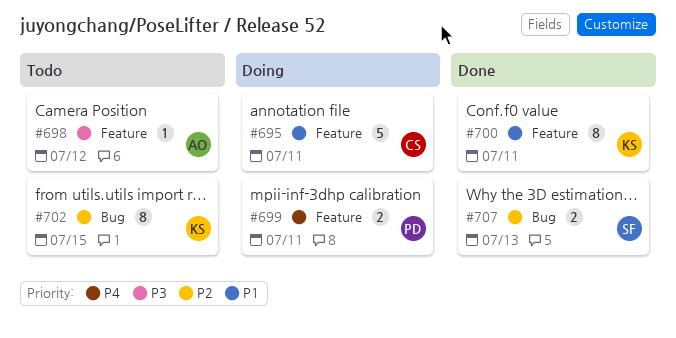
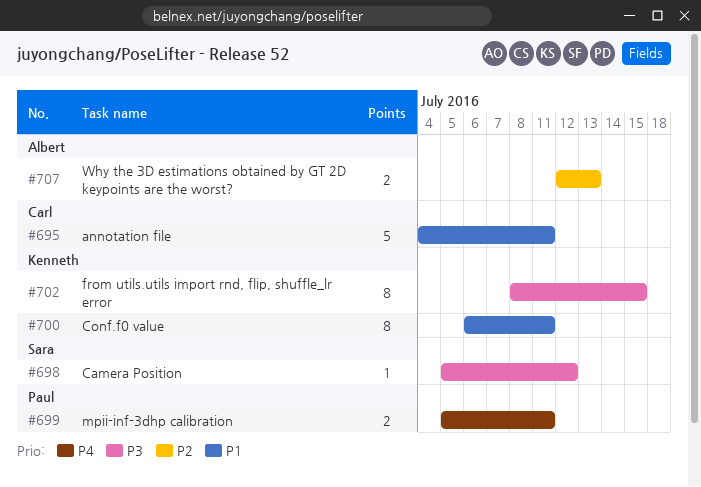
#698, owner: Albert -> Sara
#702, priority: P2 -> P3
#707, owner: Sara -> Albert

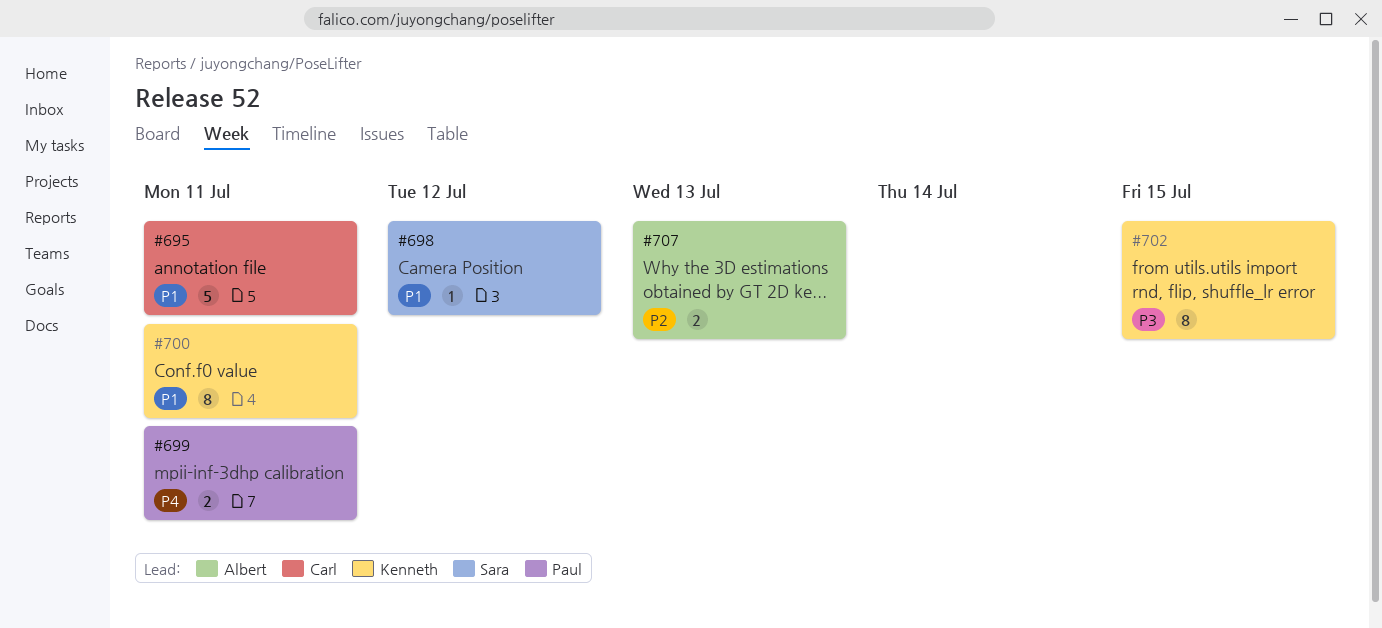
#698, priority: P3 -> P1

